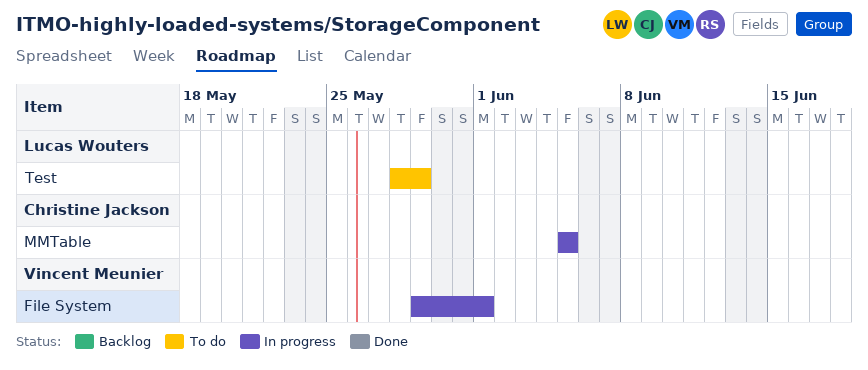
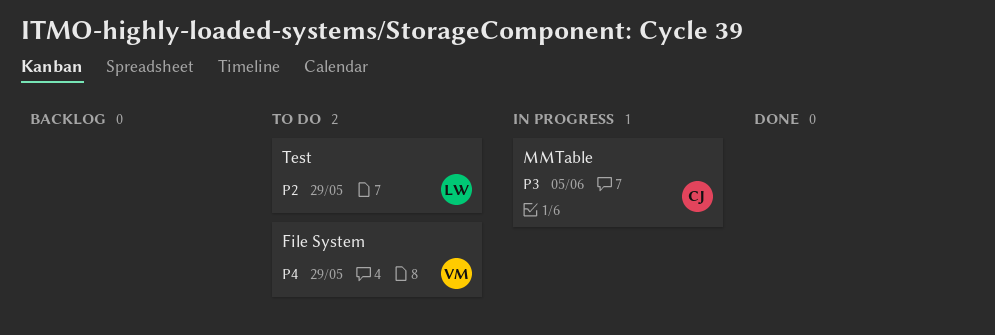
File System, status: In progress -> To do
File System, due: Jun 1 -> May 29

